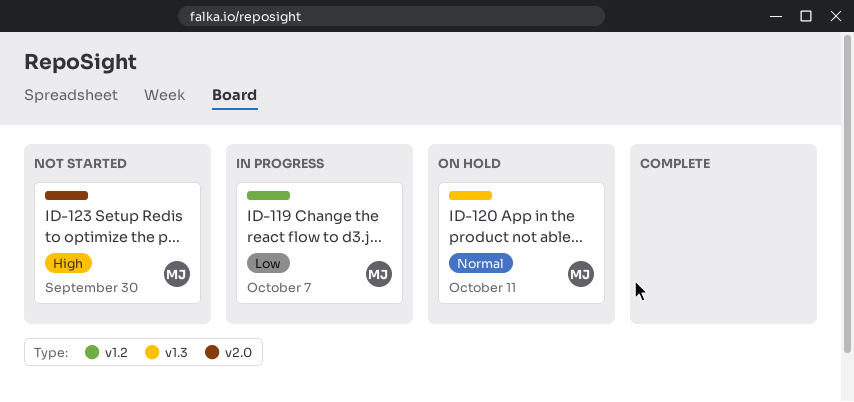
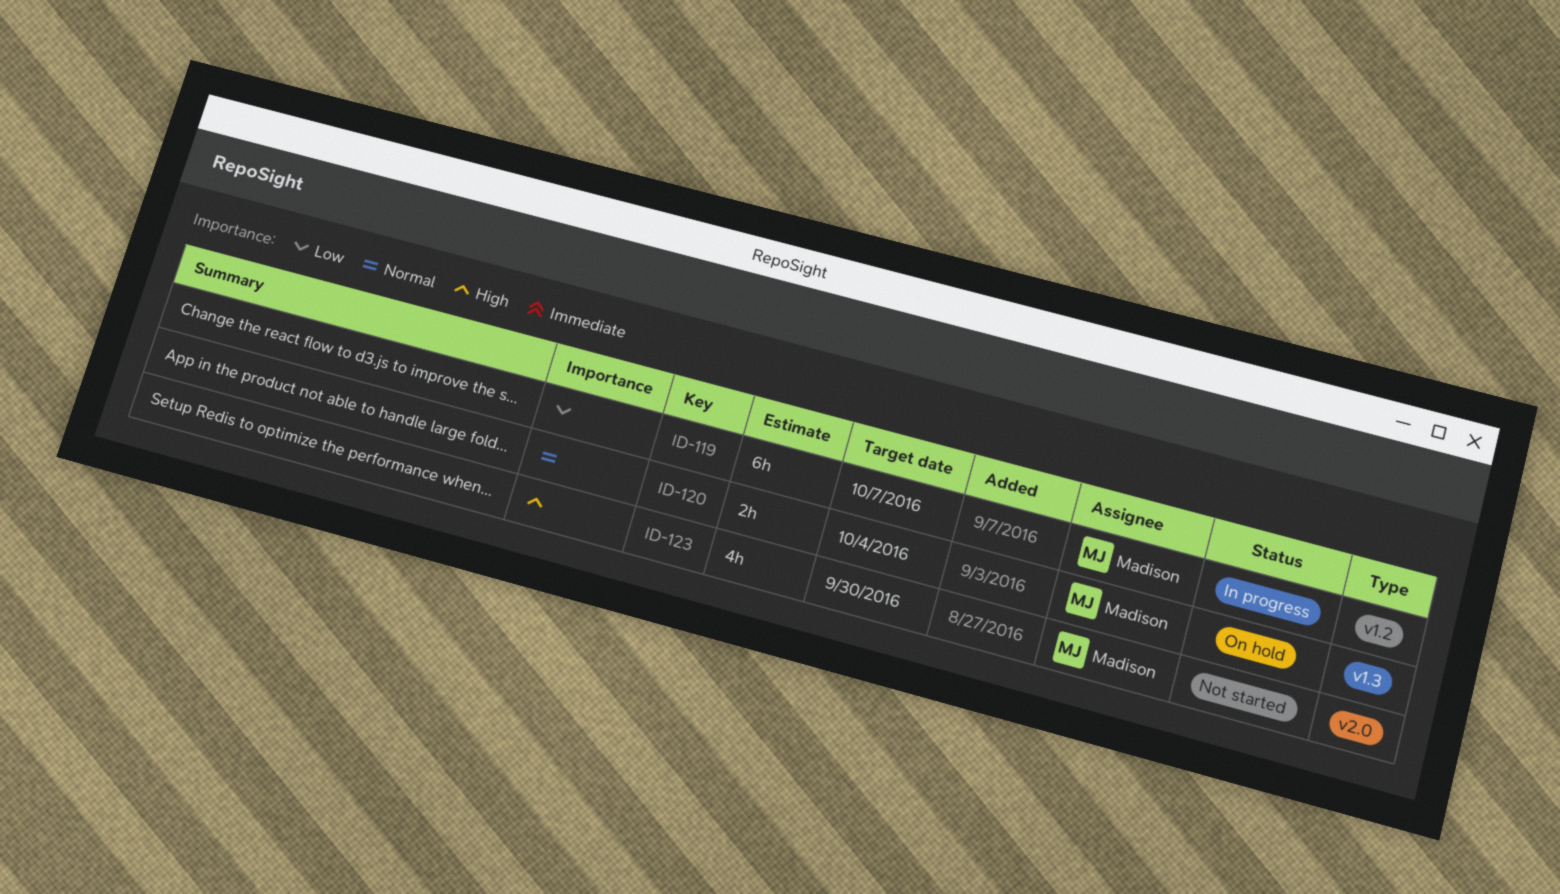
ID-120, due: Oct 11 -> Oct 4

